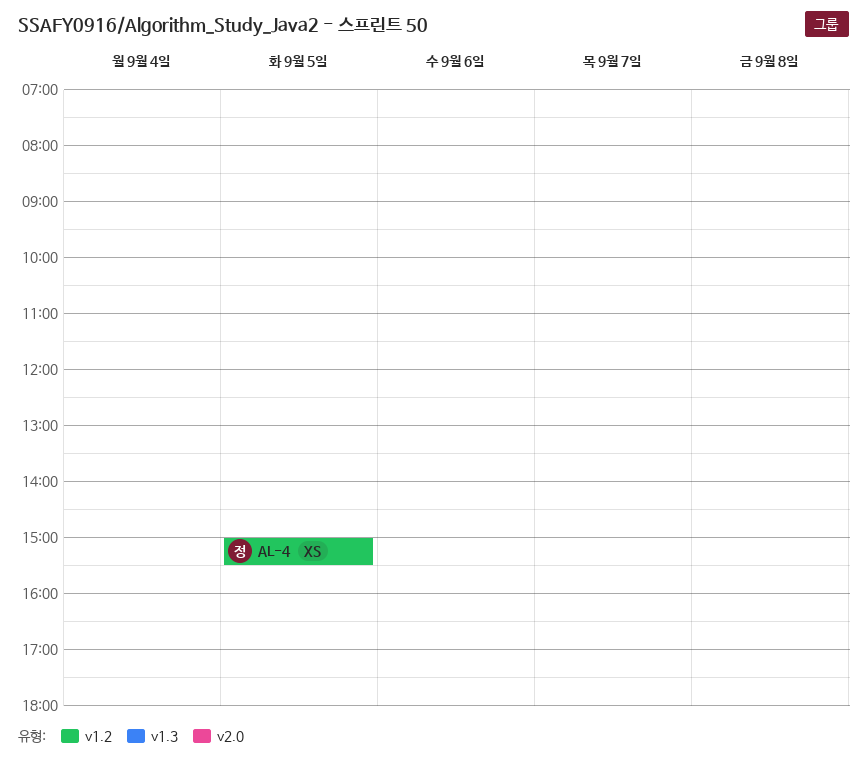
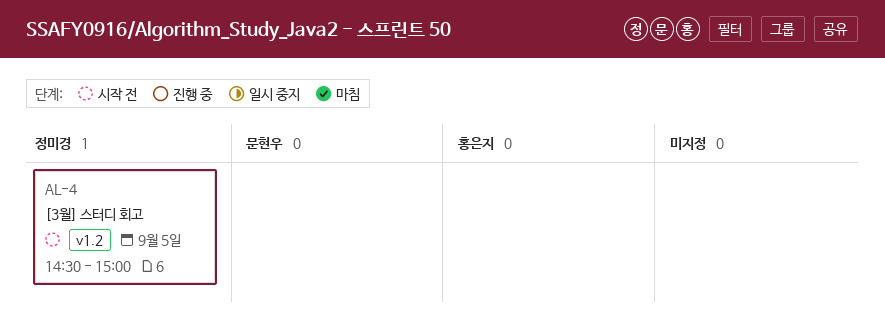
AL-4, begins: 15:00 -> 14:30
AL-4, ends: 15:30 -> 15:00

